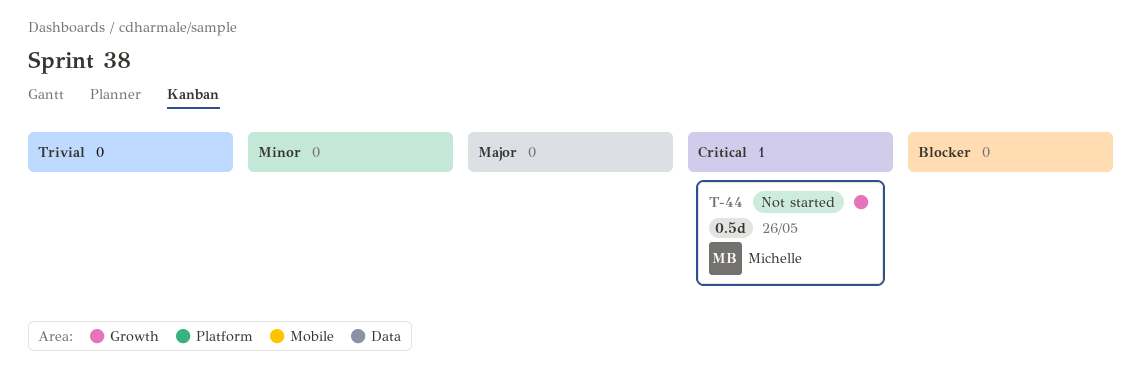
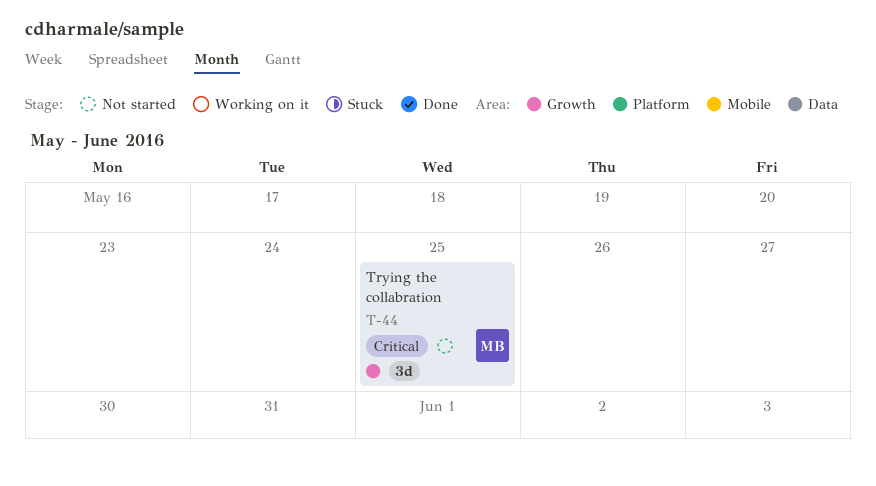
T-44, estimate: 0.5d -> 3d
T-44, due: May 26 -> May 25

